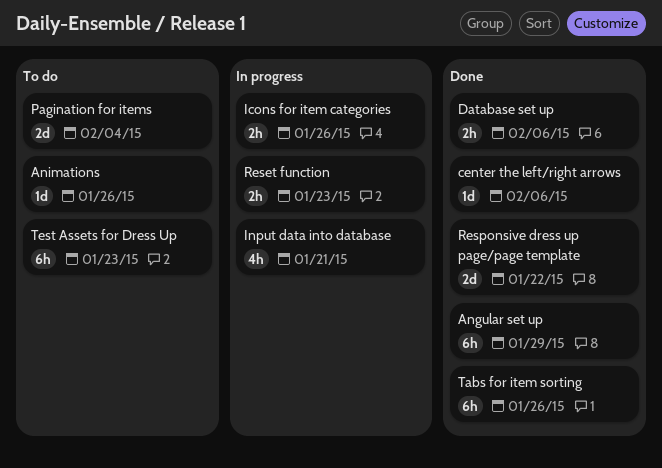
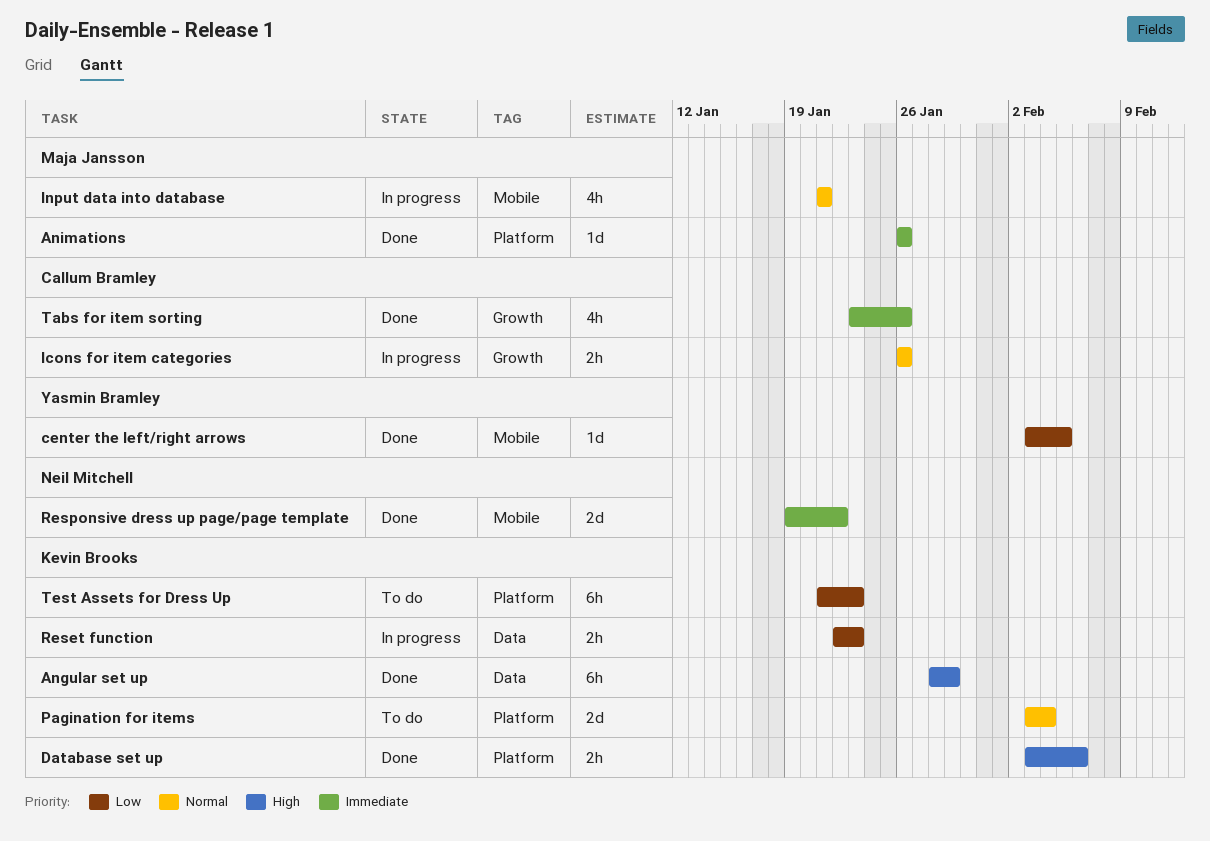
Animations, status: To do -> Done
center the left/right arrows, due: Feb 6 -> Feb 5
Tabs for item sorting, estimate: 6h -> 4h

